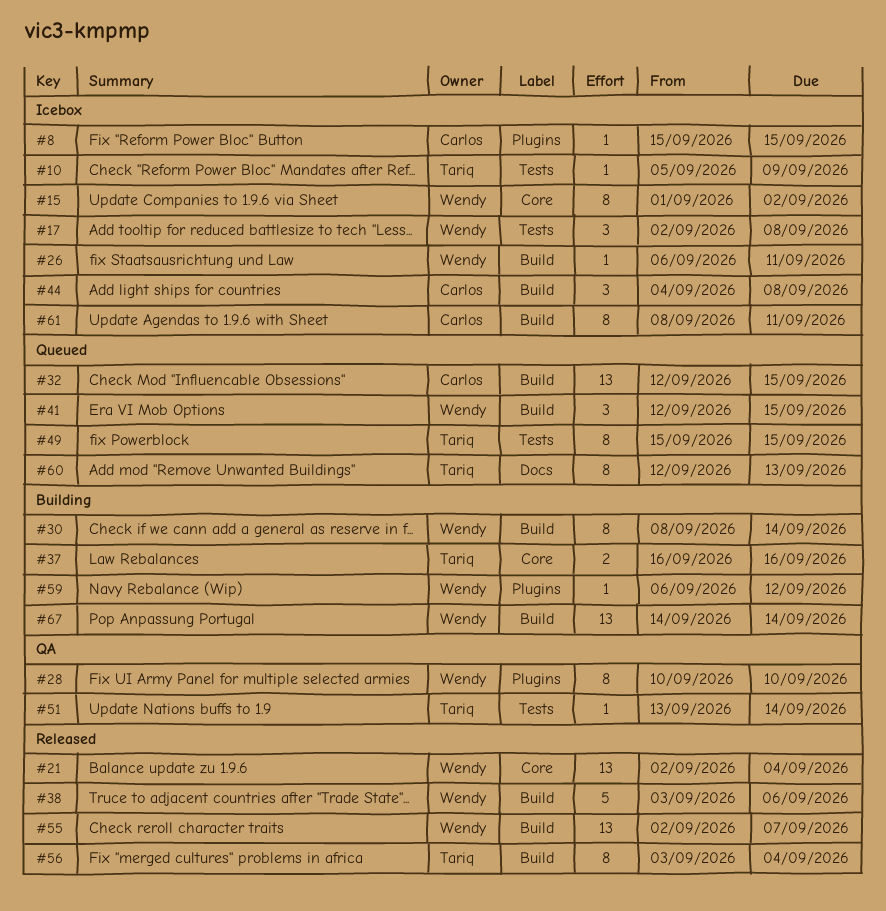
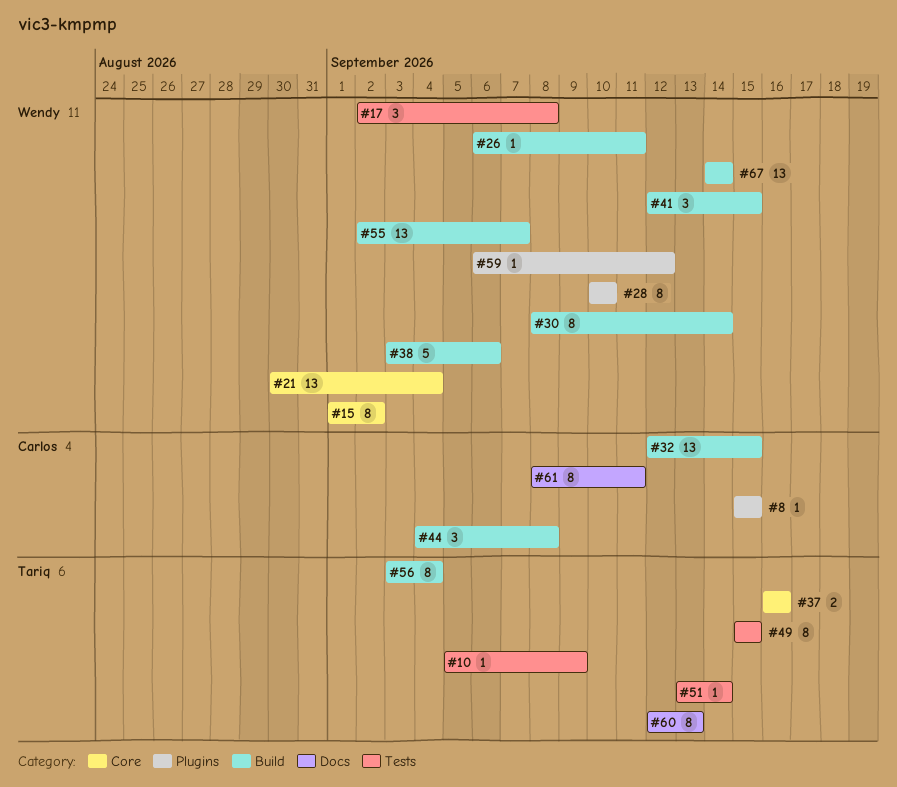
#21, start: Sep 2 -> Aug 30
#61, label: Build -> Docs

